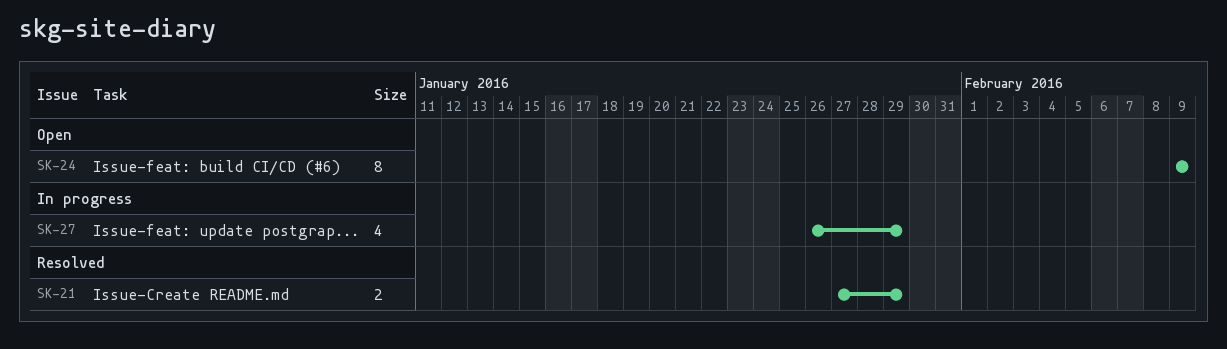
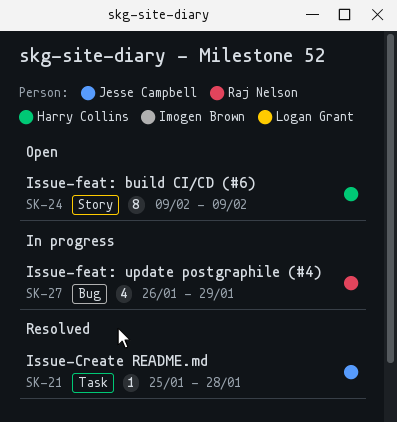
SK-21, estimate: 2 -> 1
SK-21, start: Jan 27 -> Jan 25
SK-21, due: Jan 29 -> Jan 28

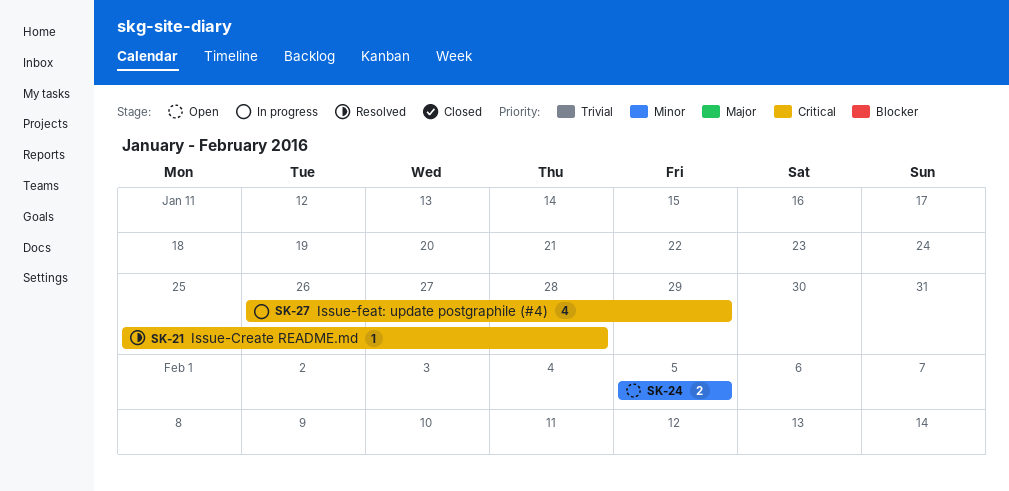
SK-24, estimate: 8 -> 2
SK-24, start: Feb 9 -> Feb 5
SK-24, due: Feb 9 -> Feb 5

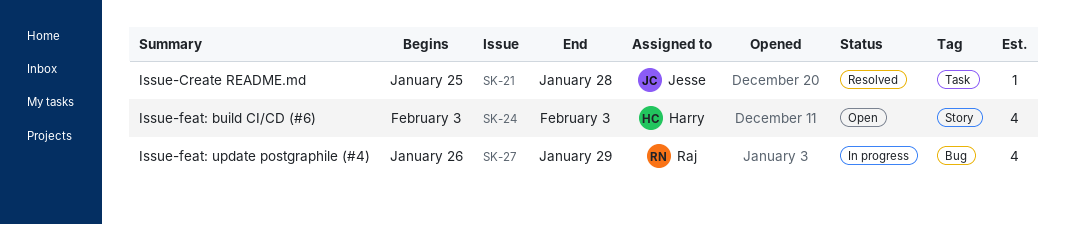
SK-24, estimate: 2 -> 4
SK-24, start: Feb 5 -> Feb 3
SK-24, due: Feb 5 -> Feb 3

